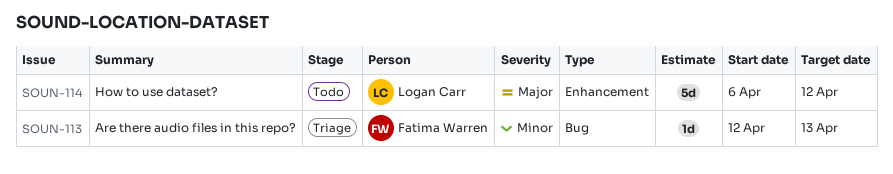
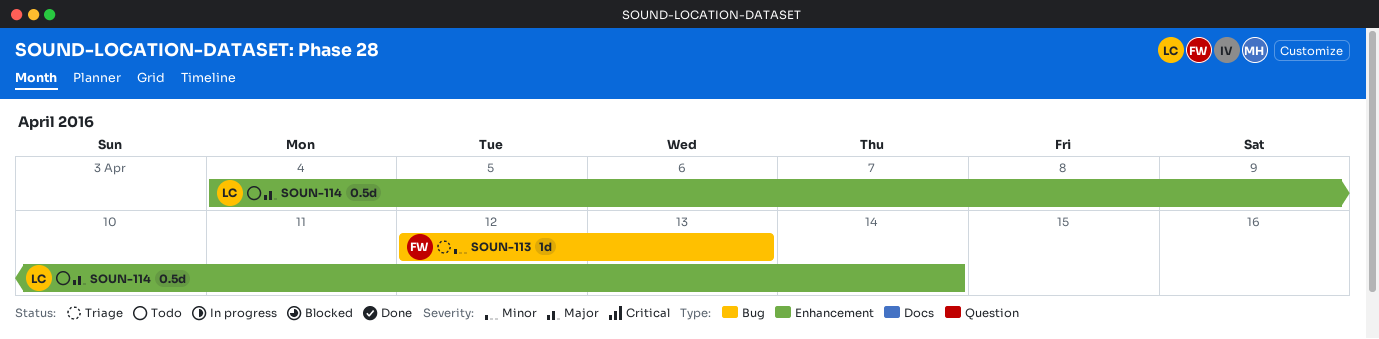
SOUN-114, estimate: 5d -> 0.5d
SOUN-114, start: Apr 6 -> Apr 4
SOUN-114, due: Apr 12 -> Apr 14

